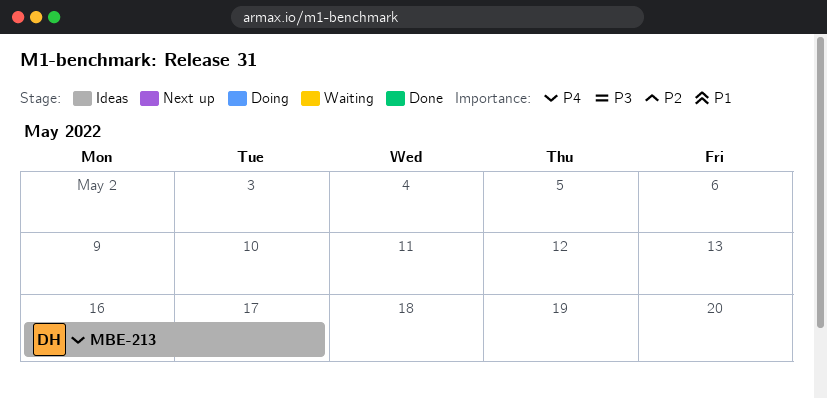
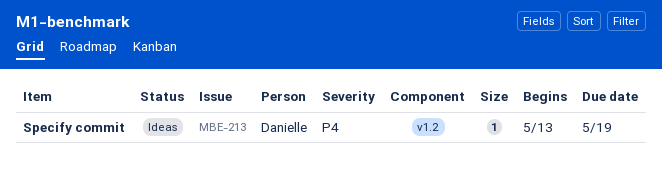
MBE-213, start: May 16 -> May 13
MBE-213, due: May 17 -> May 19

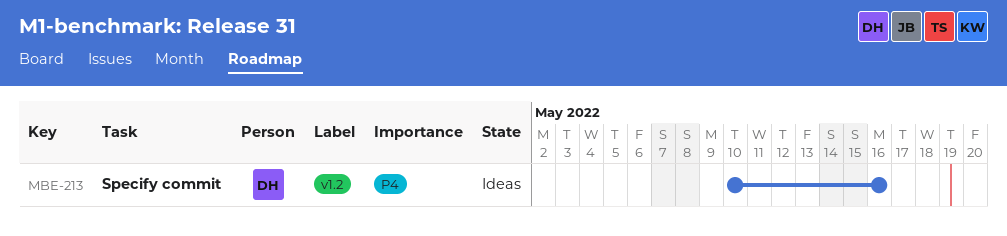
MBE-213, start: May 13 -> May 10
MBE-213, due: May 19 -> May 16

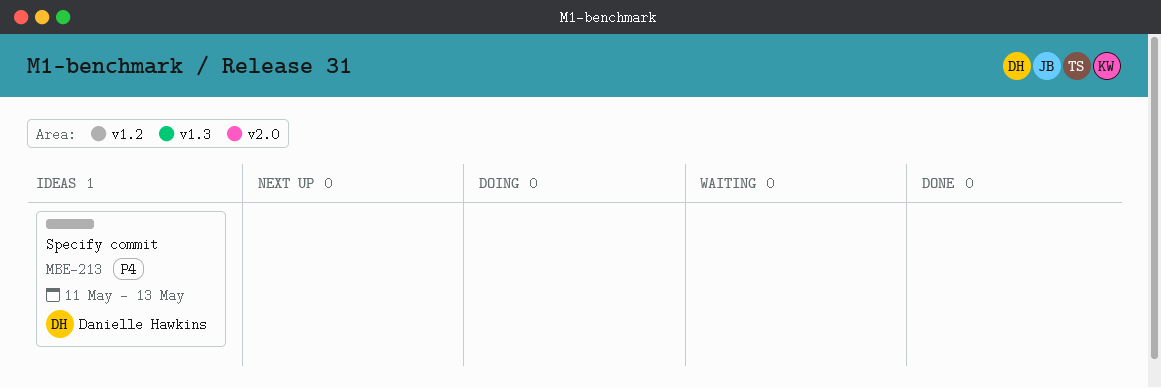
MBE-213, start: May 10 -> May 11
MBE-213, due: May 16 -> May 13

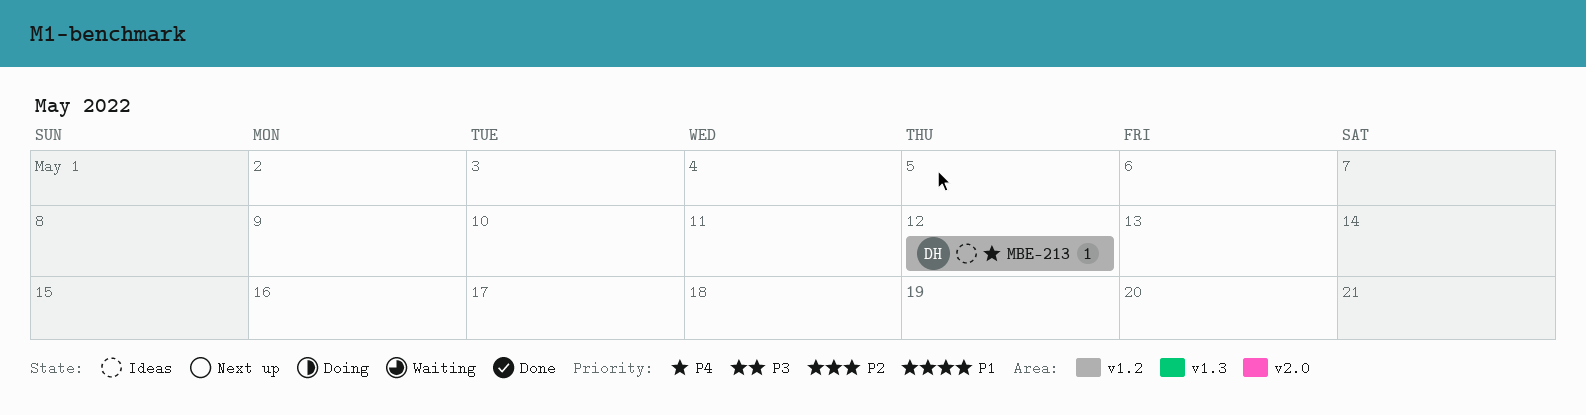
MBE-213, start: May 11 -> May 12
MBE-213, due: May 13 -> May 12

